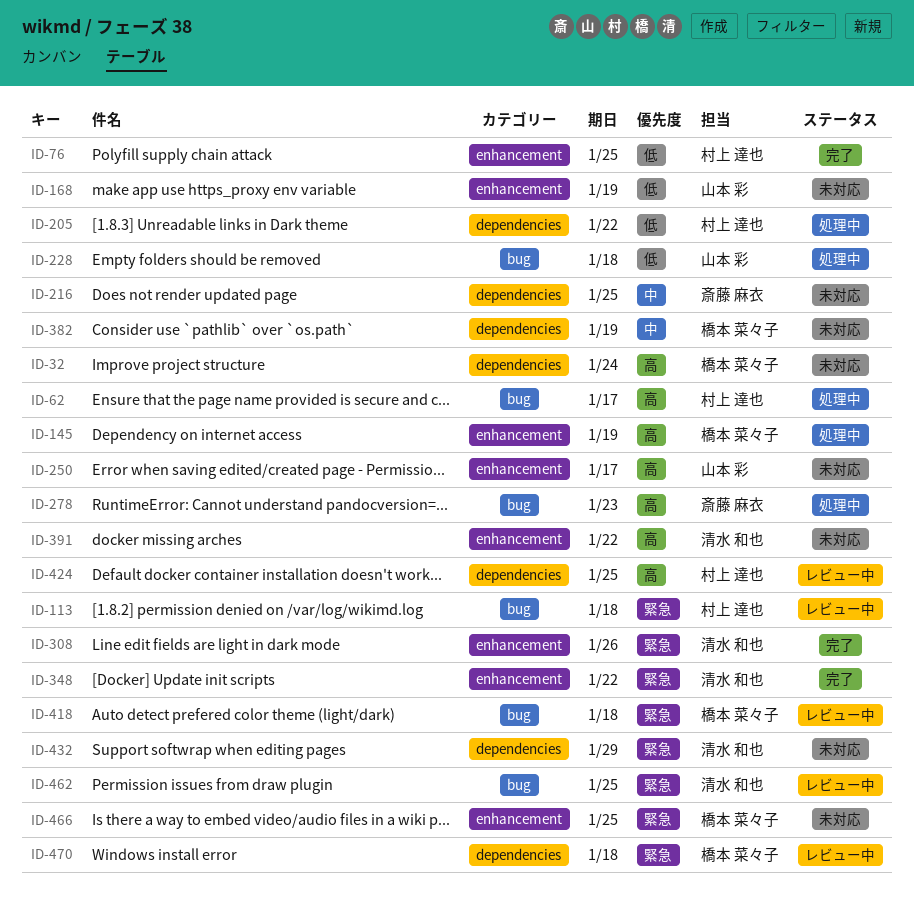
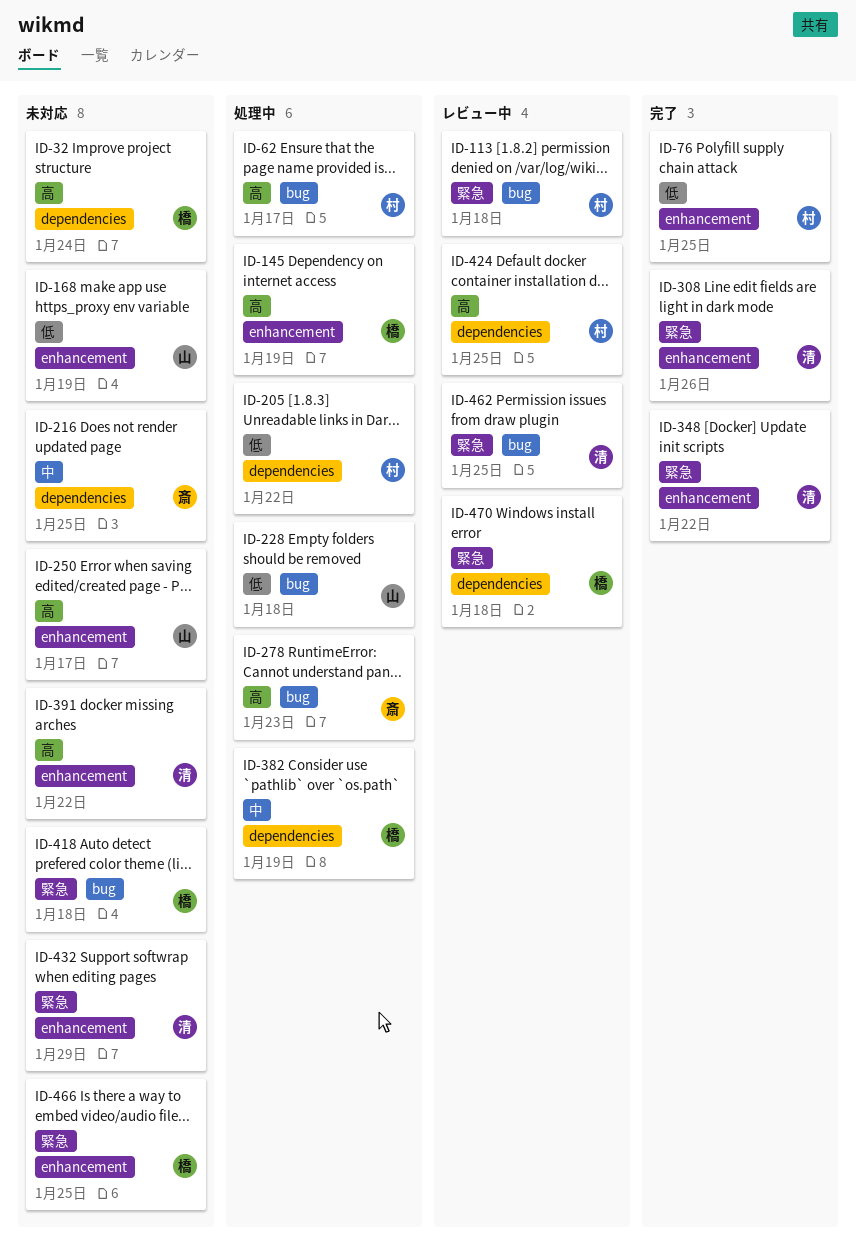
ID-382, status: 未対応 -> 処理中
ID-418, status: レビュー中 -> 未対応
ID-432, label: dependencies -> enhancement

